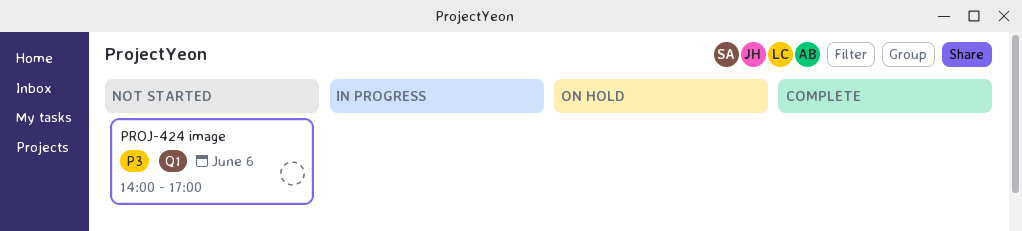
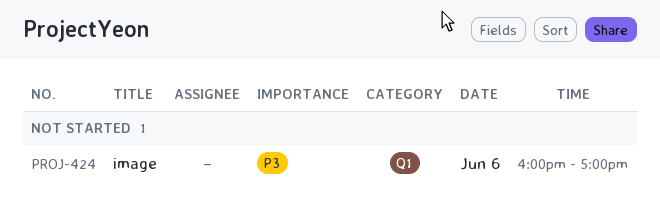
PROJ-424, begins: 14:00 -> 16:00

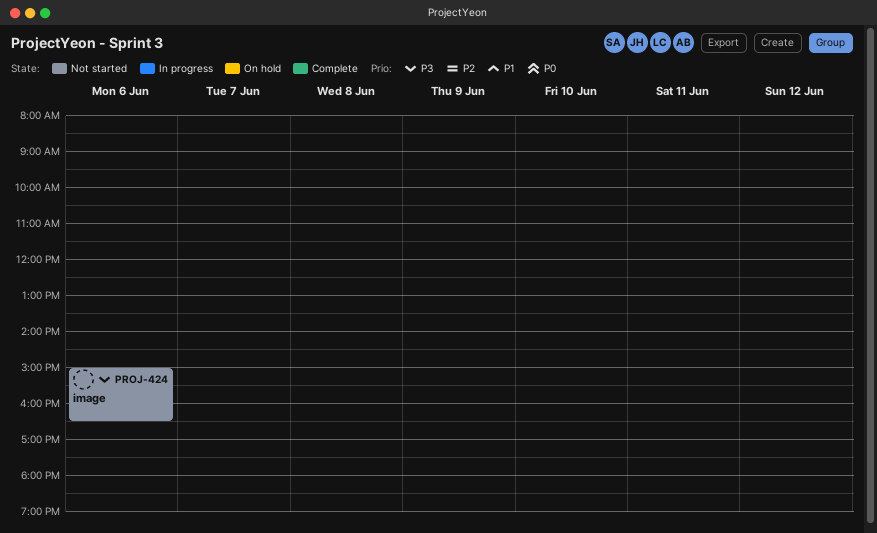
PROJ-424, begins: 16:00 -> 15:00
PROJ-424, ends: 17:00 -> 16:30

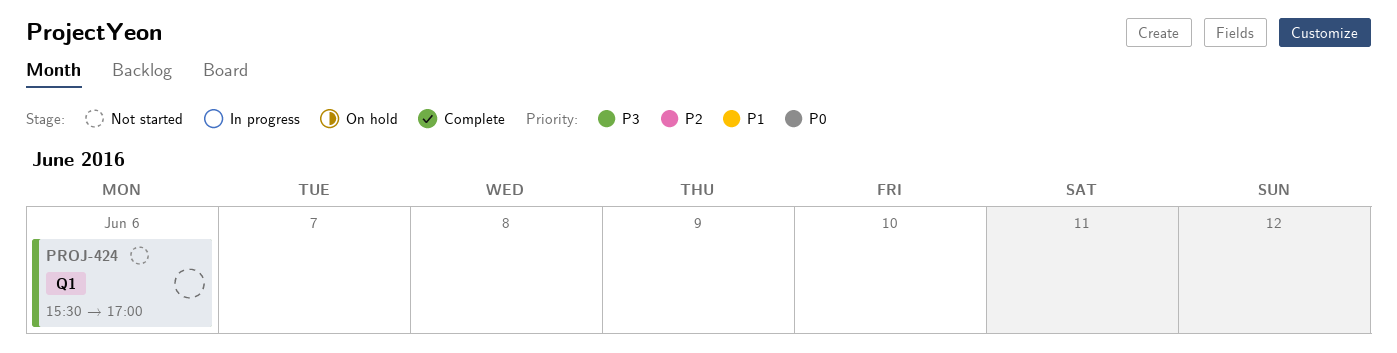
PROJ-424, begins: 15:00 -> 15:30
PROJ-424, ends: 16:30 -> 17:00

